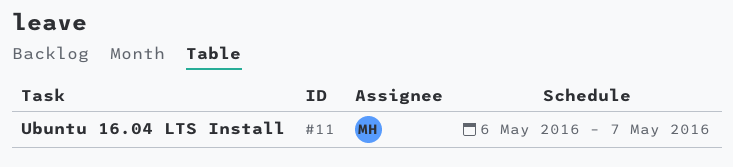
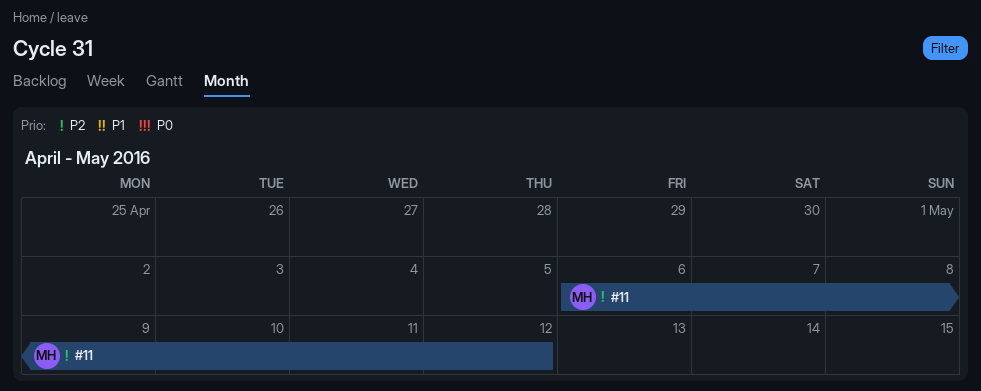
#11, due: May 7 -> May 12

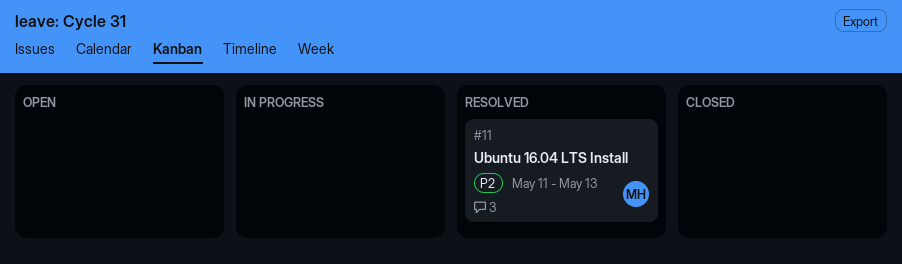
#11, start: May 6 -> May 11
#11, due: May 12 -> May 13

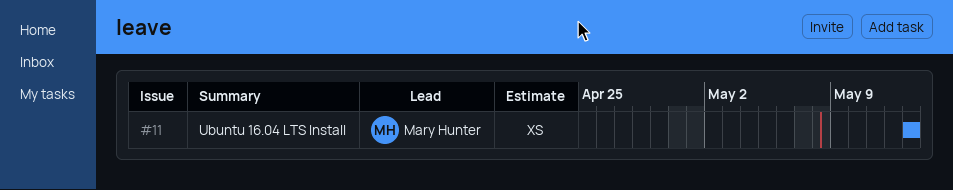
#11, start: May 11 -> May 13

